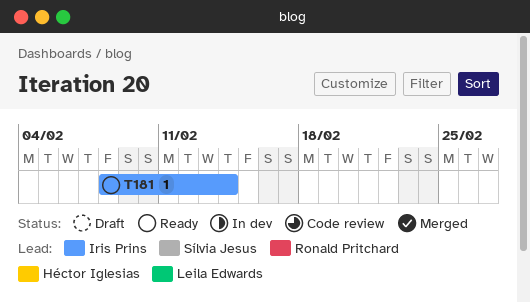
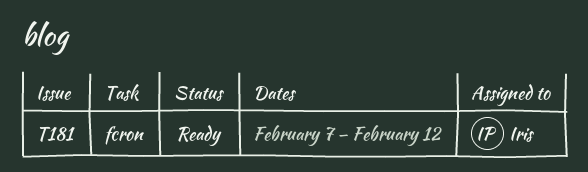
T181, start: Feb 8 -> Feb 7
T181, due: Feb 14 -> Feb 12

